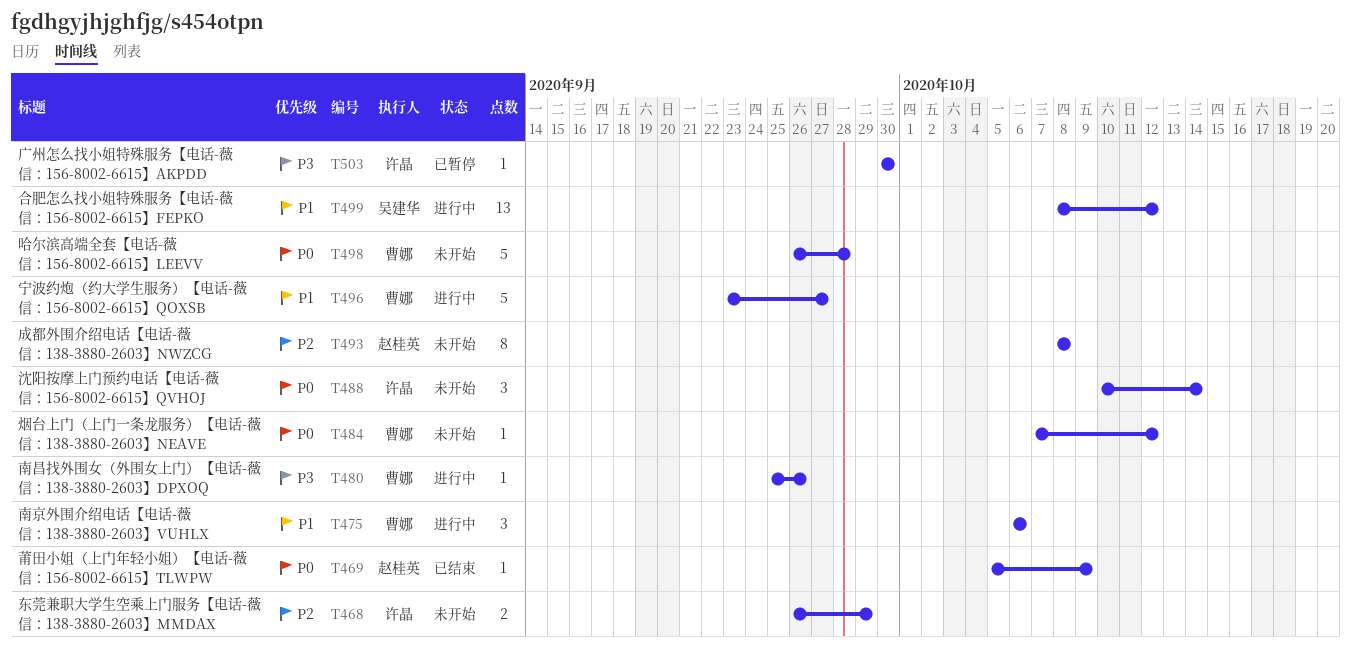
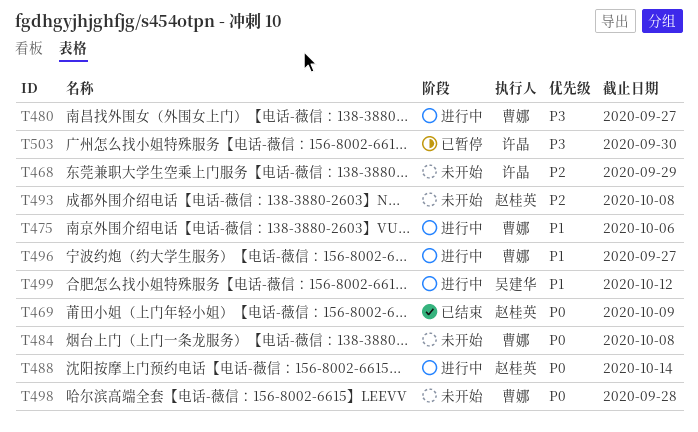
T480, due: Sep 26 -> Sep 27
T484, due: Oct 12 -> Oct 8
T488, status: 未开始 -> 进行中
T488, owner: 许晶 -> 赵桂英

